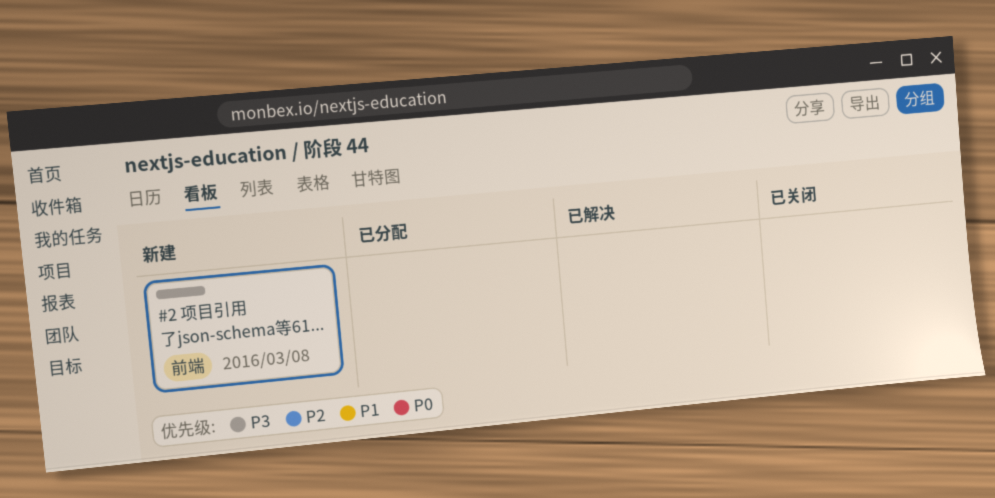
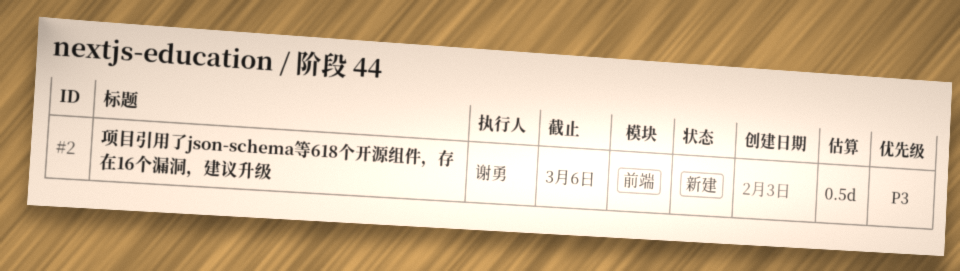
#2, due: Mar 8 -> Mar 6

